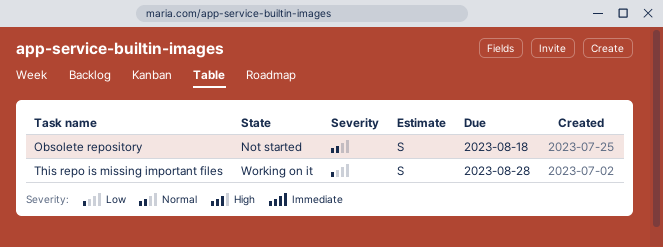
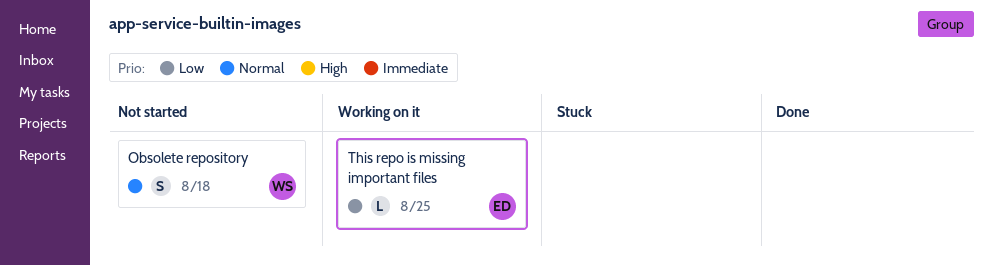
This repo is missing important files, estimate: S -> L
This repo is missing important files, due: Aug 28 -> Aug 25

